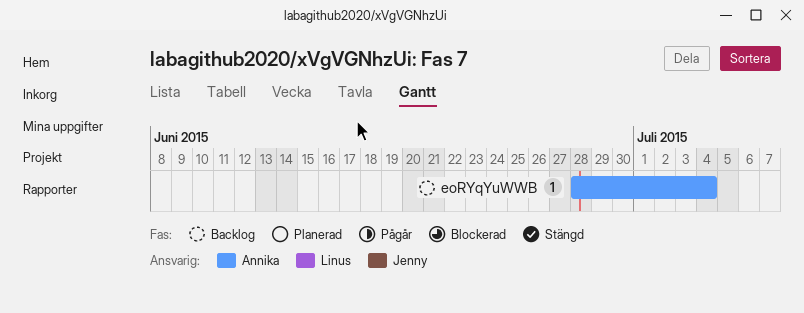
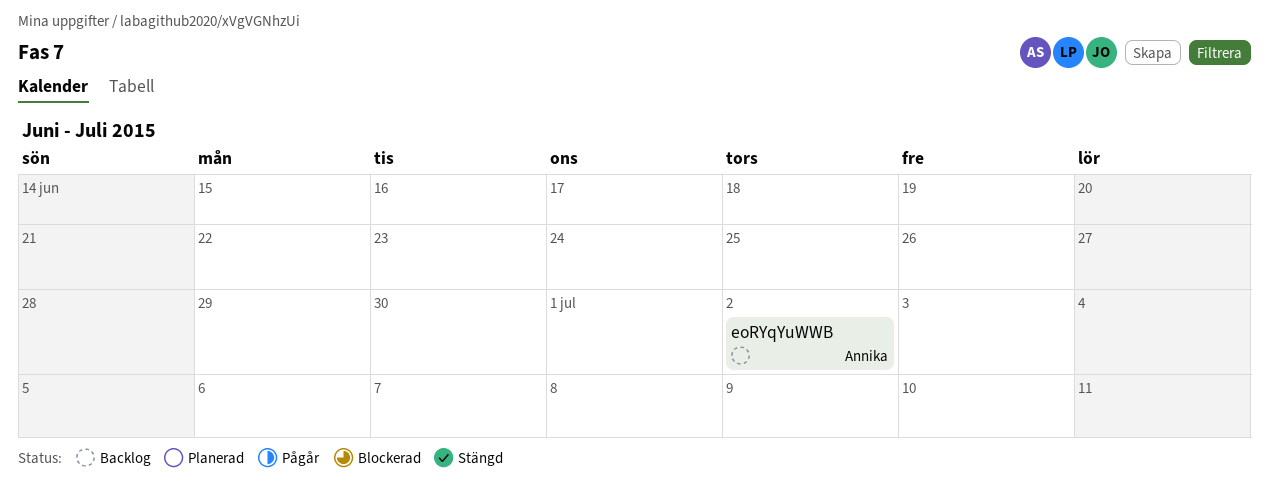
eoRYqYuWWB, due: Jul 4 -> Jul 2

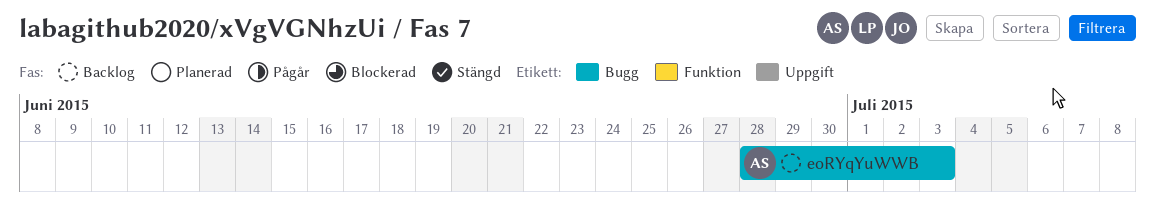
eoRYqYuWWB, due: Jul 2 -> Jul 3

